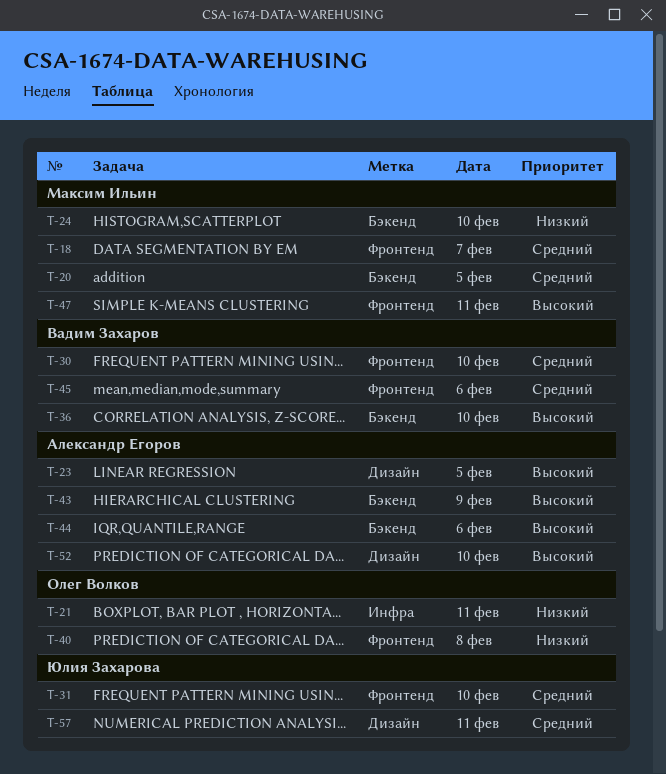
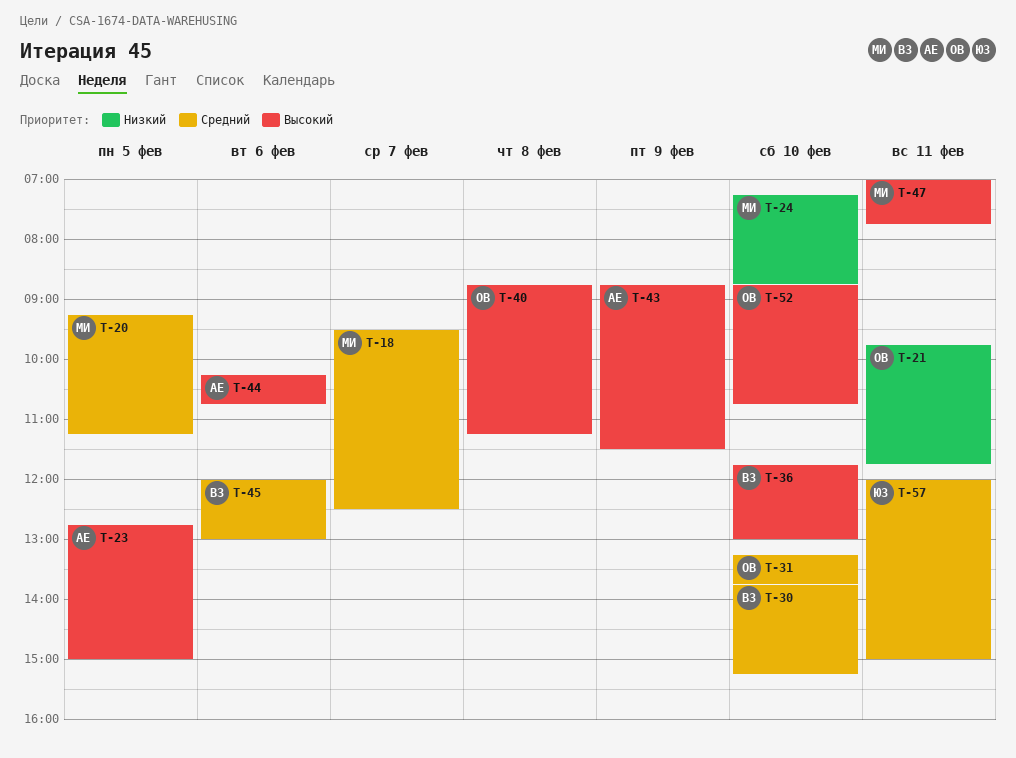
T-31, owner: Юлия Захарова -> Олег Волков
T-40, priority: Низкий -> Высокий
T-52, owner: Александр Егоров -> Олег Волков

